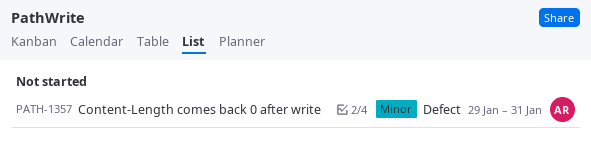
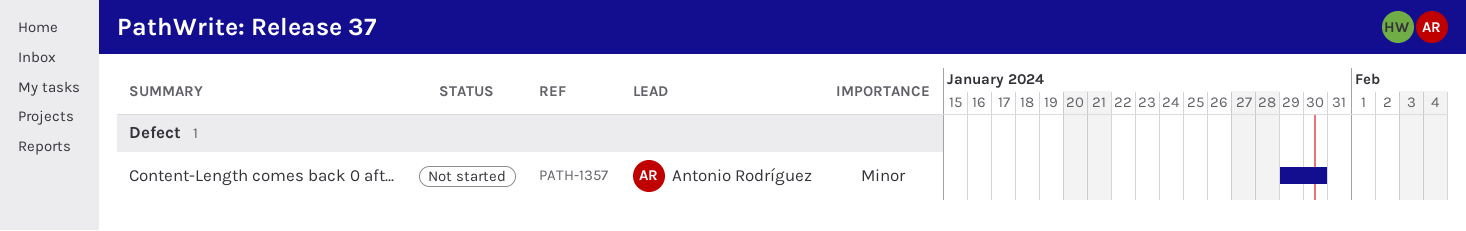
PATH-1357, due: Jan 31 -> Jan 30

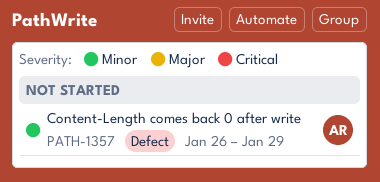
PATH-1357, start: Jan 29 -> Jan 26
PATH-1357, due: Jan 30 -> Jan 29

